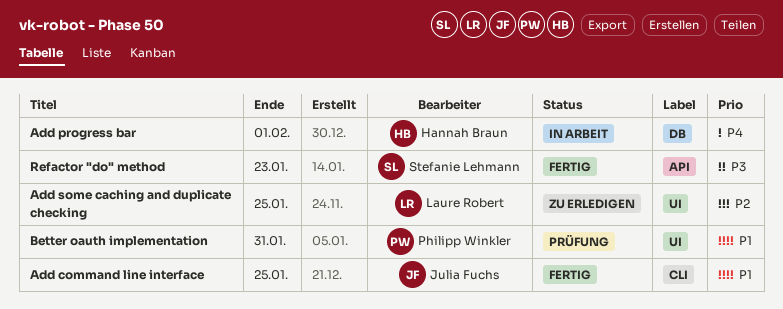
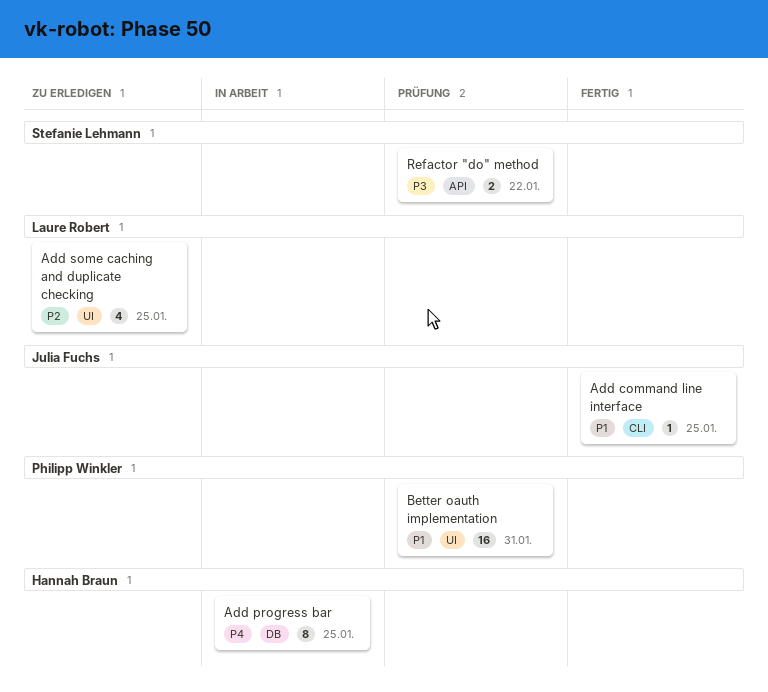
Add progress bar, due: Feb 1 -> Jan 25
Refactor "do" method, status: Fertig -> Prüfung
Refactor "do" method, due: Jan 23 -> Jan 22

